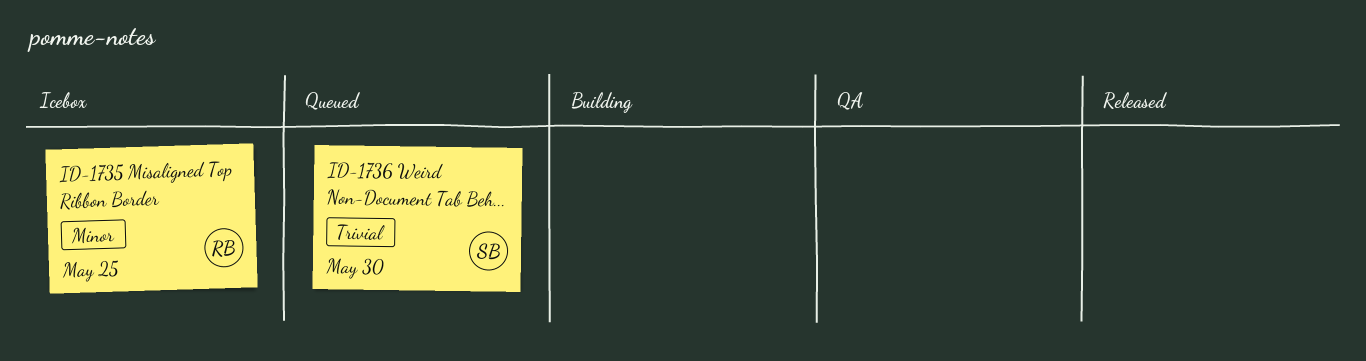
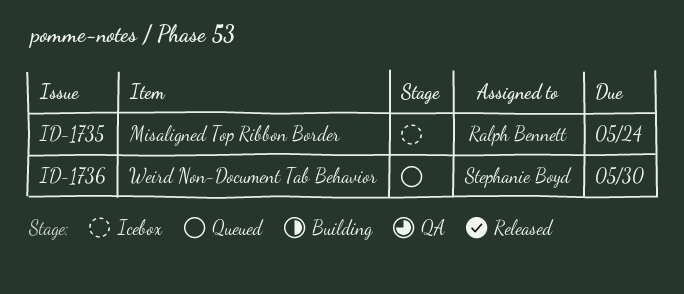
ID-1735, due: May 25 -> May 24

